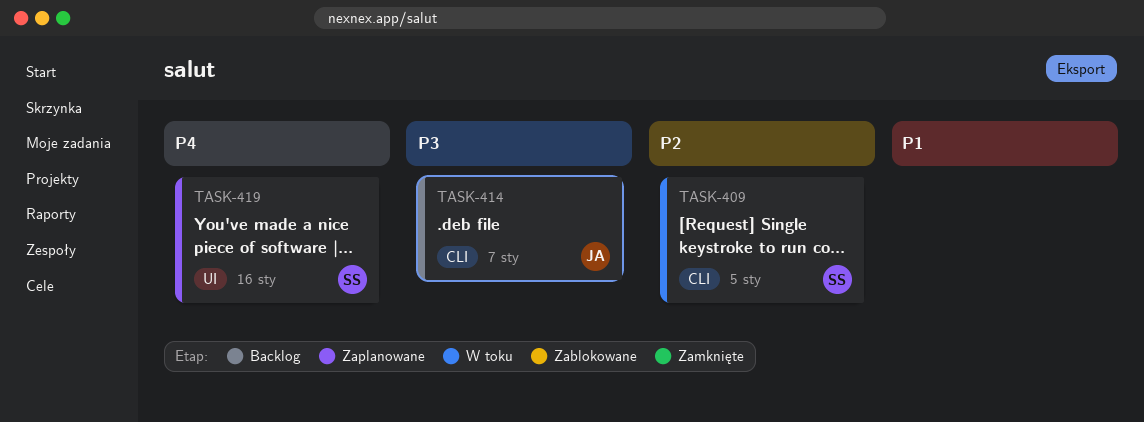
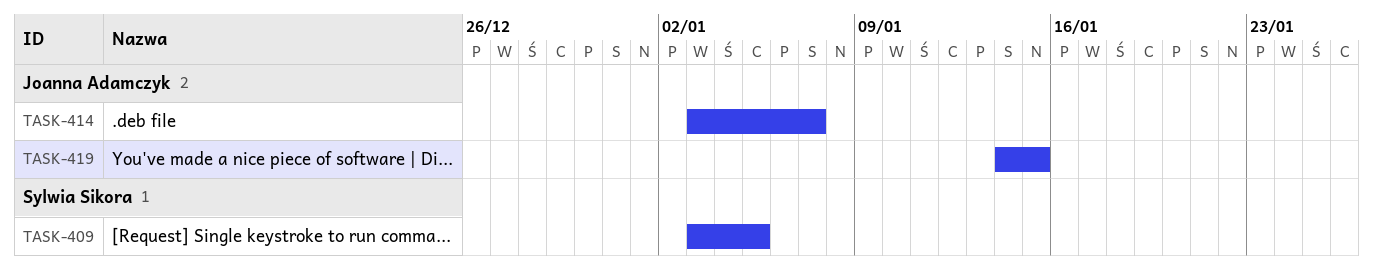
TASK-419, owner: Sylwia Sikora -> Joanna Adamczyk
TASK-419, due: Jan 16 -> Jan 15

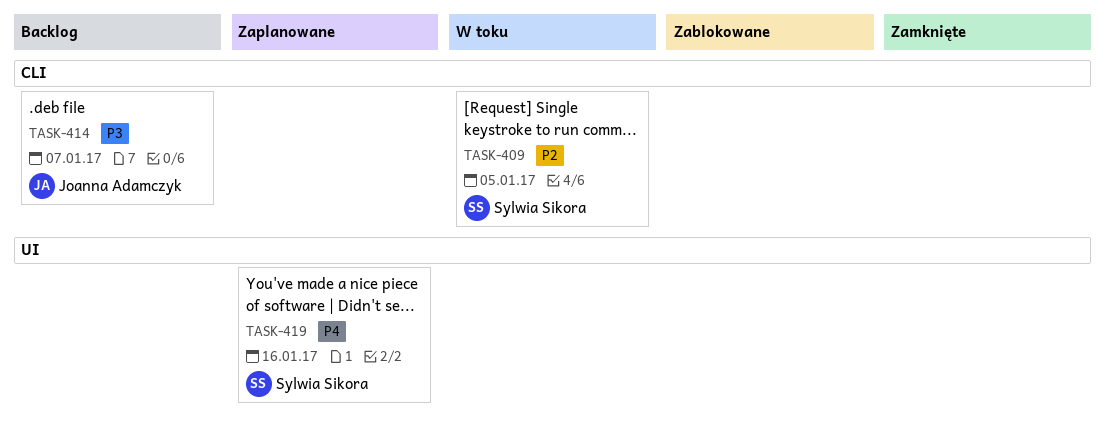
TASK-419, owner: Joanna Adamczyk -> Sylwia Sikora
TASK-419, due: Jan 15 -> Jan 16

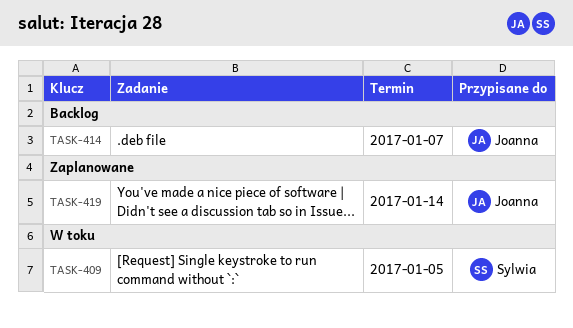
TASK-419, owner: Sylwia Sikora -> Joanna Adamczyk
TASK-419, due: Jan 16 -> Jan 14

